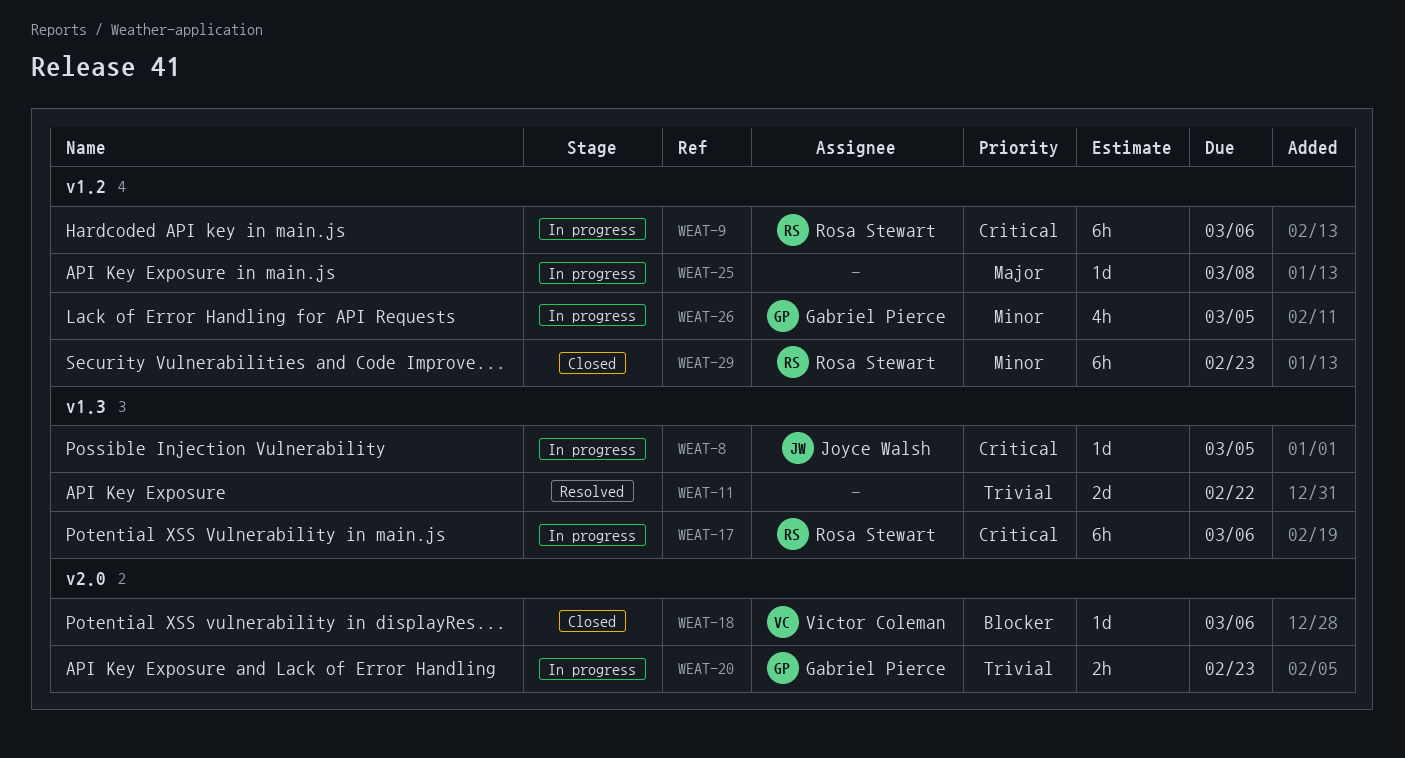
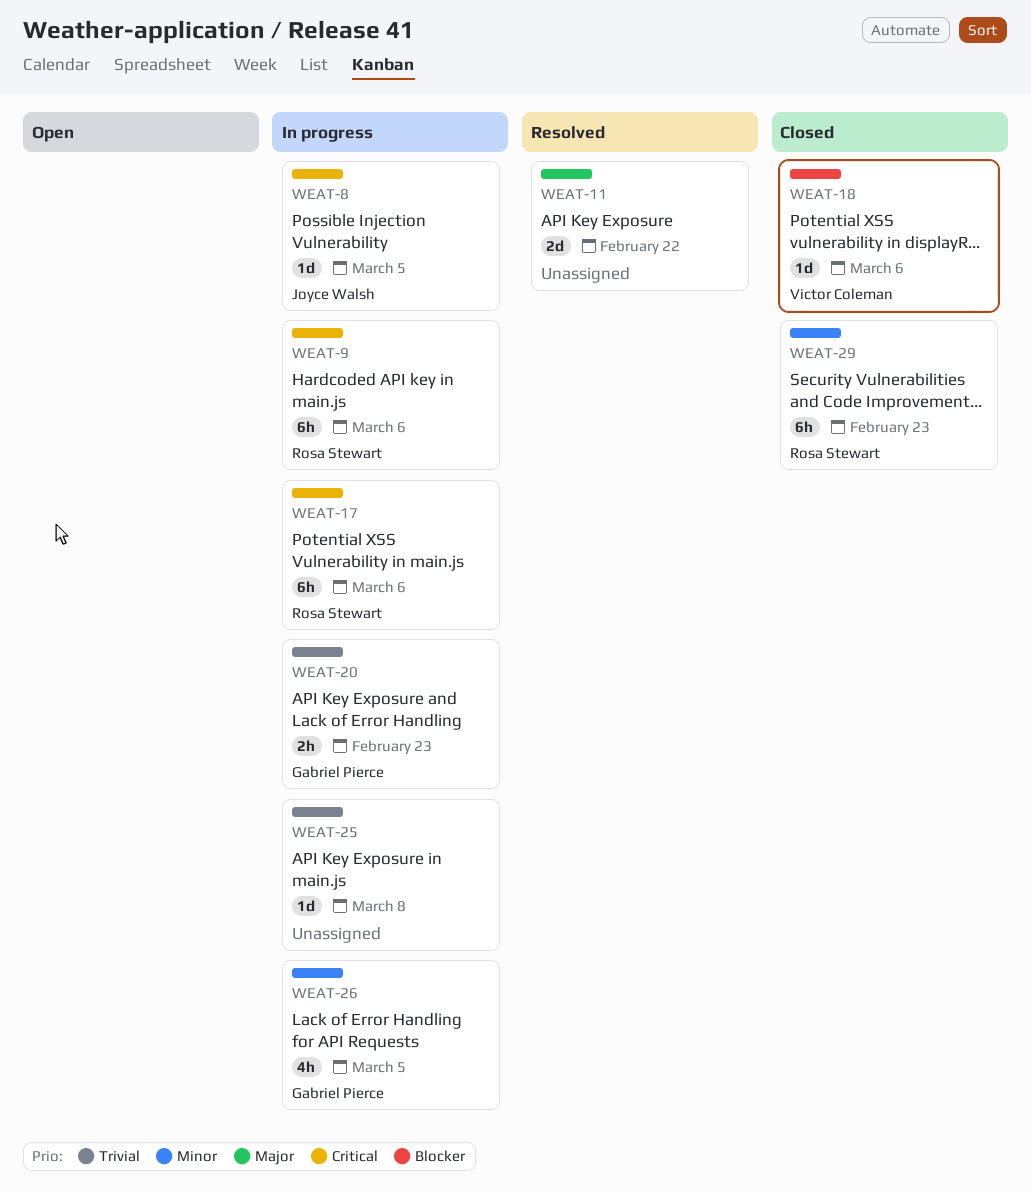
WEAT-11, priority: Trivial -> Major
WEAT-25, priority: Major -> Trivial

